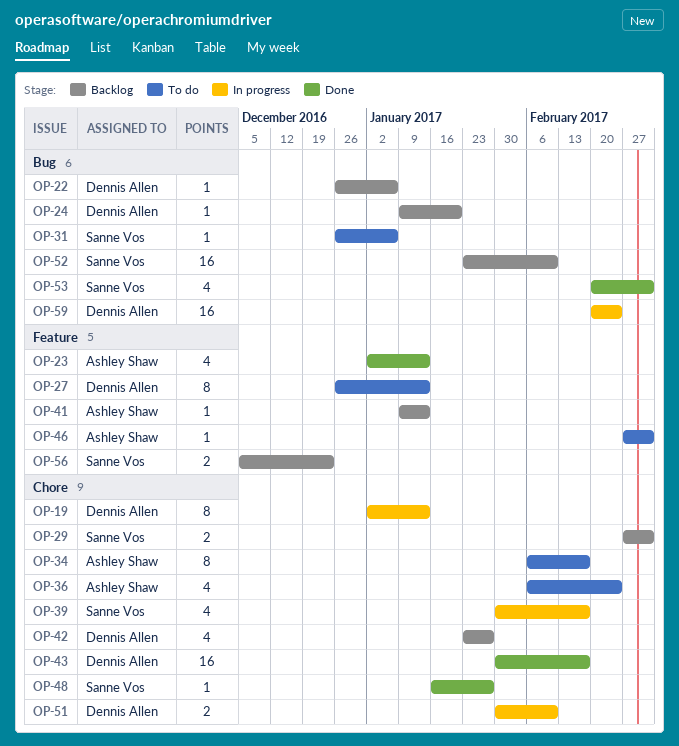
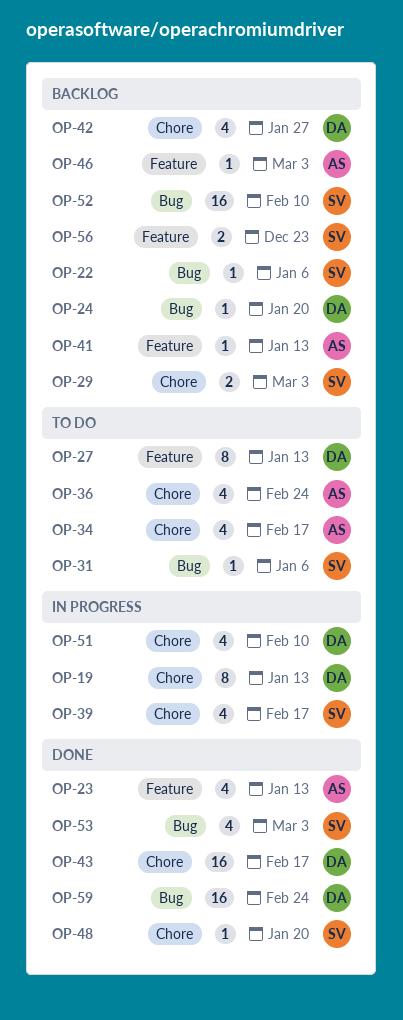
OP-22, owner: Dennis Allen -> Sanne Vos
OP-34, estimate: 8 -> 4
OP-46, status: To do -> Backlog
OP-48, due: Jan 27 -> Jan 20
OP-51, estimate: 2 -> 4
OP-59, status: In progress -> Done

